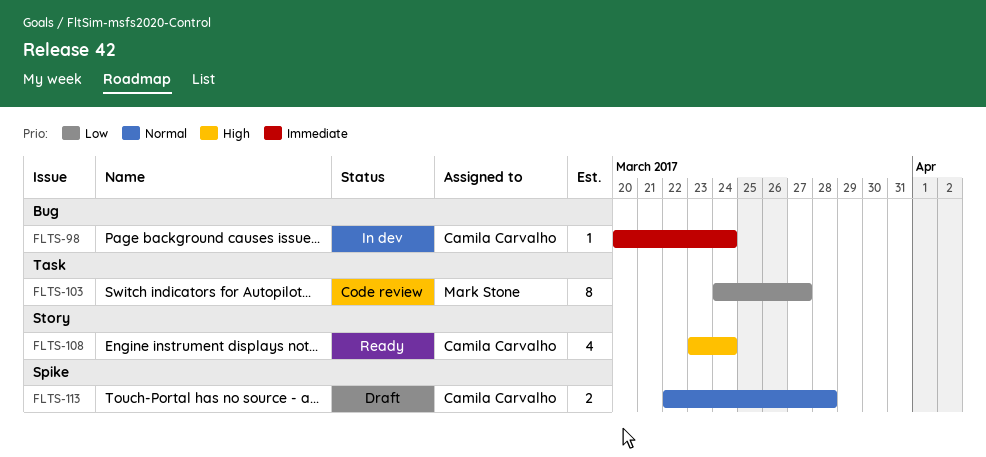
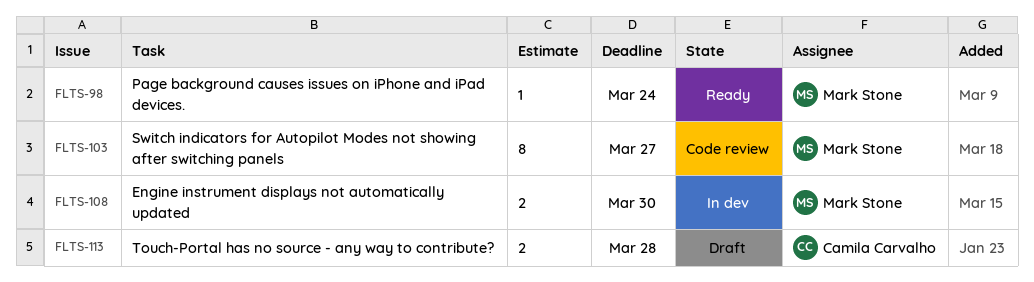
FLTS-98, status: In dev -> Ready
FLTS-98, owner: Camila Carvalho -> Mark Stone
FLTS-108, status: Ready -> In dev
FLTS-108, owner: Camila Carvalho -> Mark Stone
FLTS-108, estimate: 4 -> 2
FLTS-108, due: Mar 24 -> Mar 30

